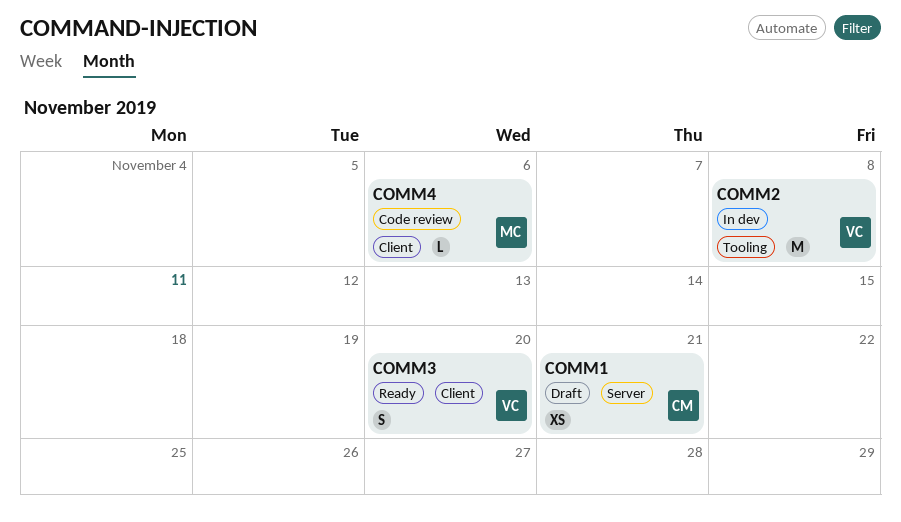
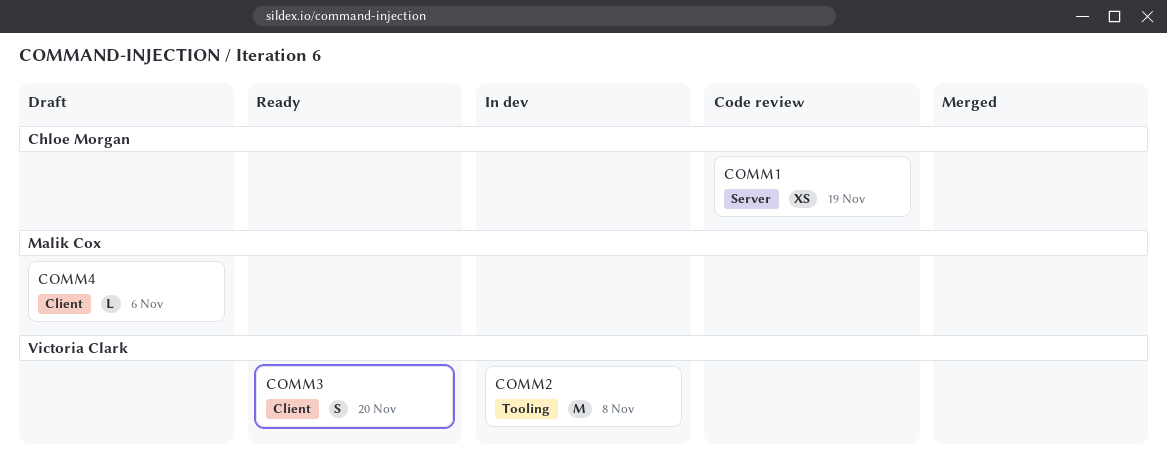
COMM1, status: Draft -> Code review
COMM1, due: Nov 21 -> Nov 19
COMM4, status: Code review -> Draft

